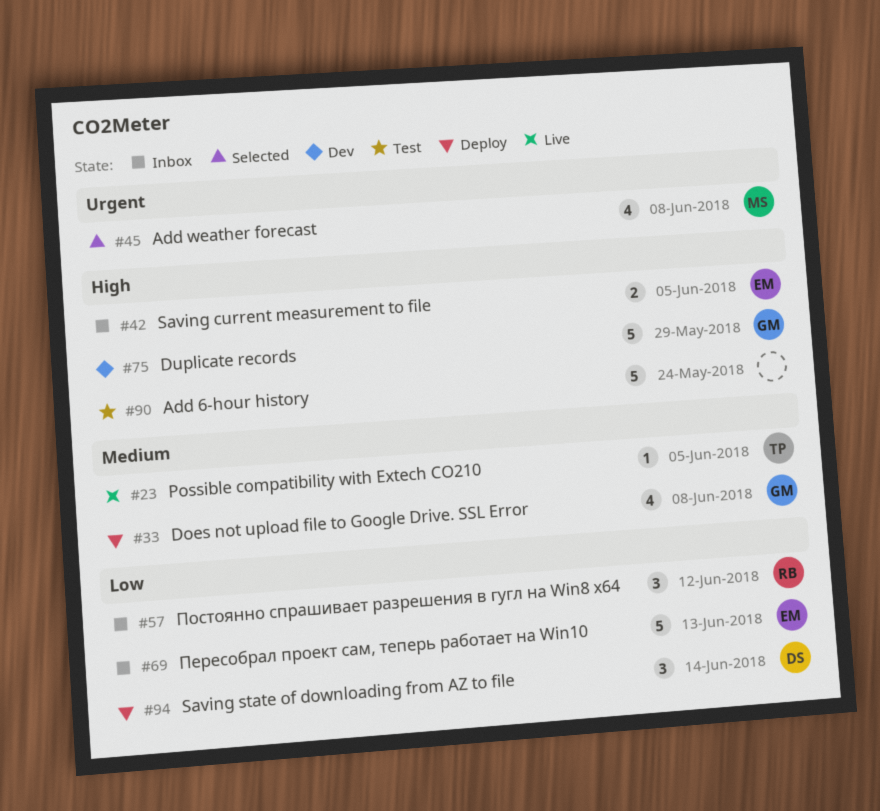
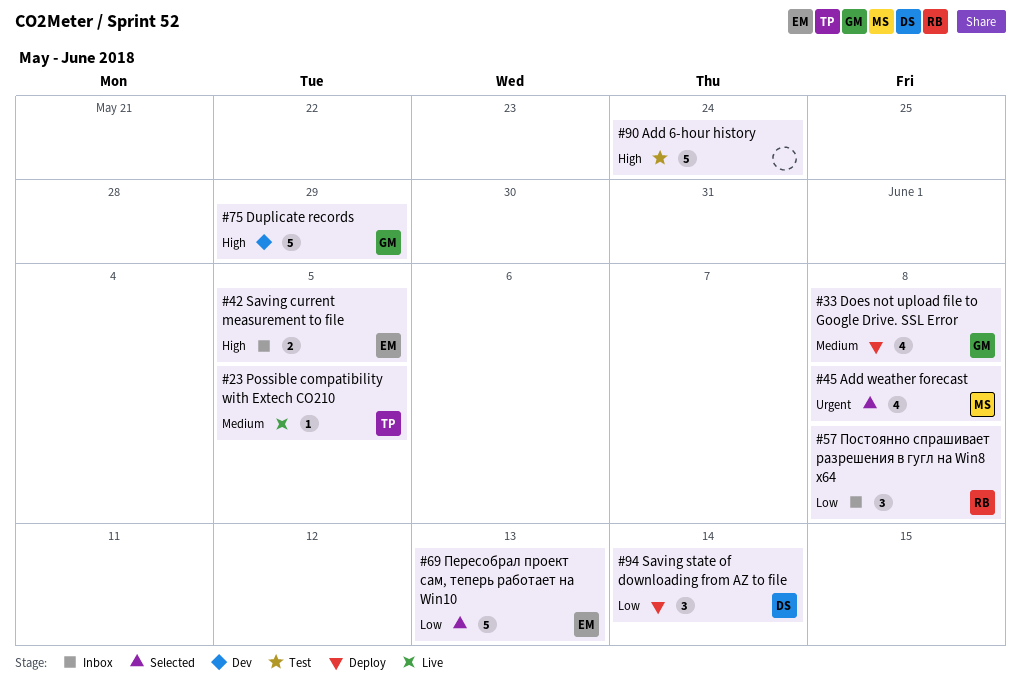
#57, due: Jun 12 -> Jun 8
#69, status: Inbox -> Selected

